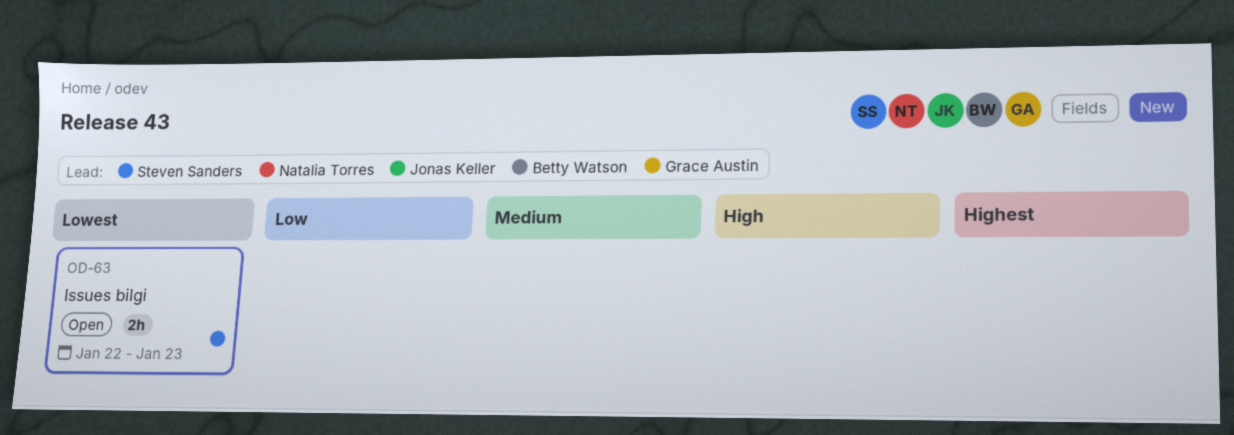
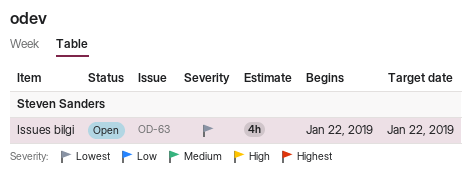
OD-63, estimate: 2h -> 4h
OD-63, due: Jan 23 -> Jan 22

